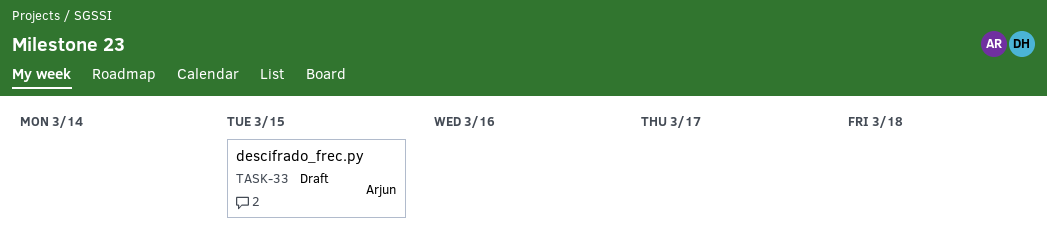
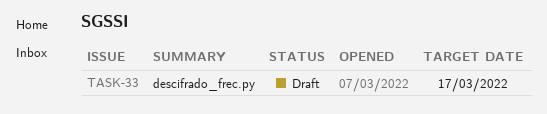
TASK-33, due: Mar 15 -> Mar 17

